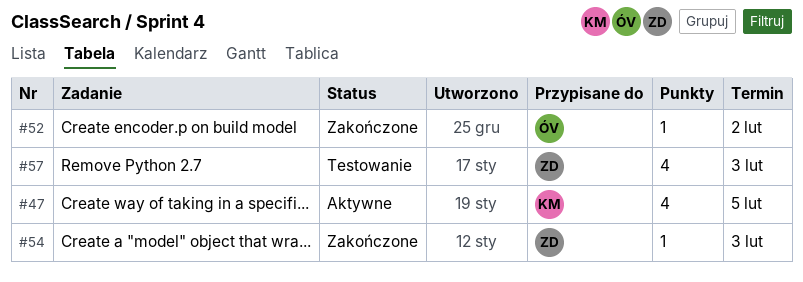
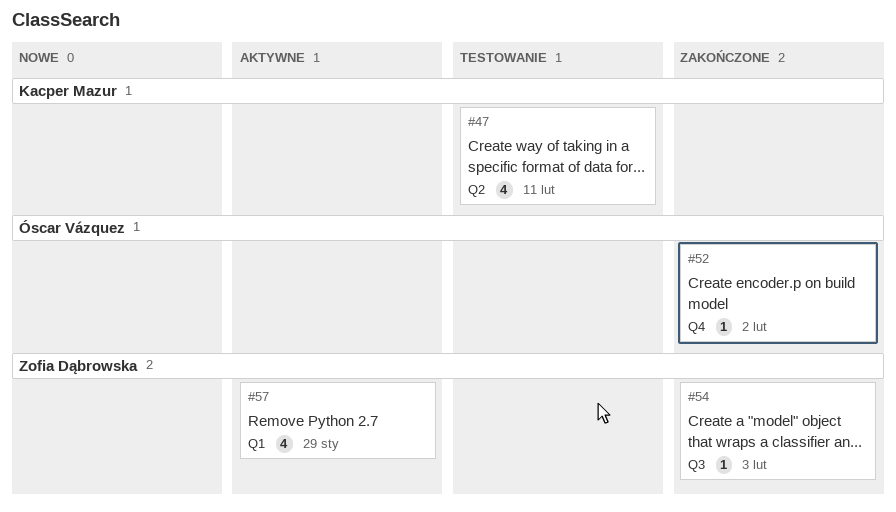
#47, status: Aktywne -> Testowanie
#47, due: Feb 5 -> Feb 11
#57, status: Testowanie -> Aktywne
#57, due: Feb 3 -> Jan 29

